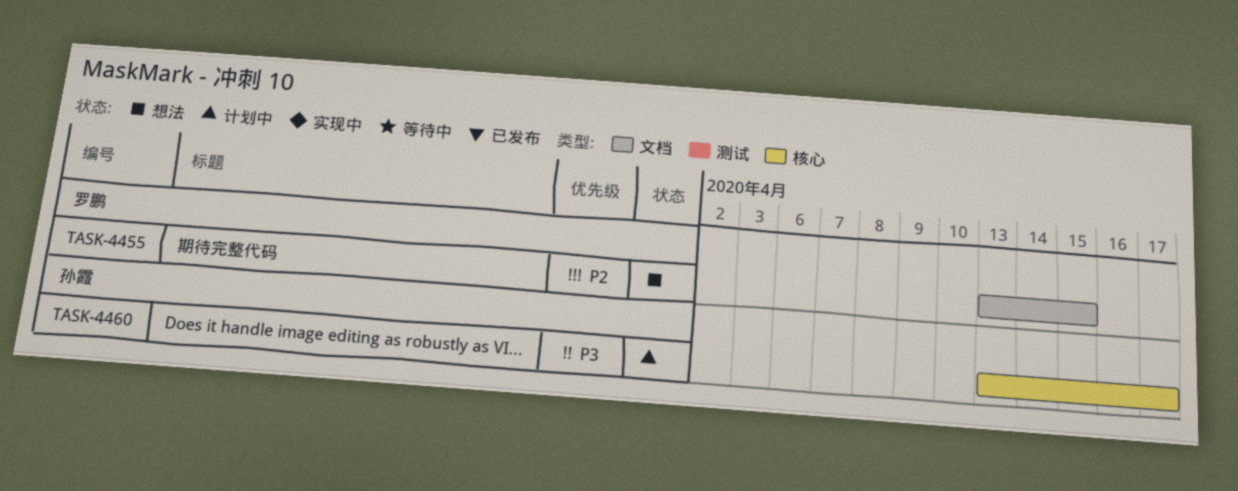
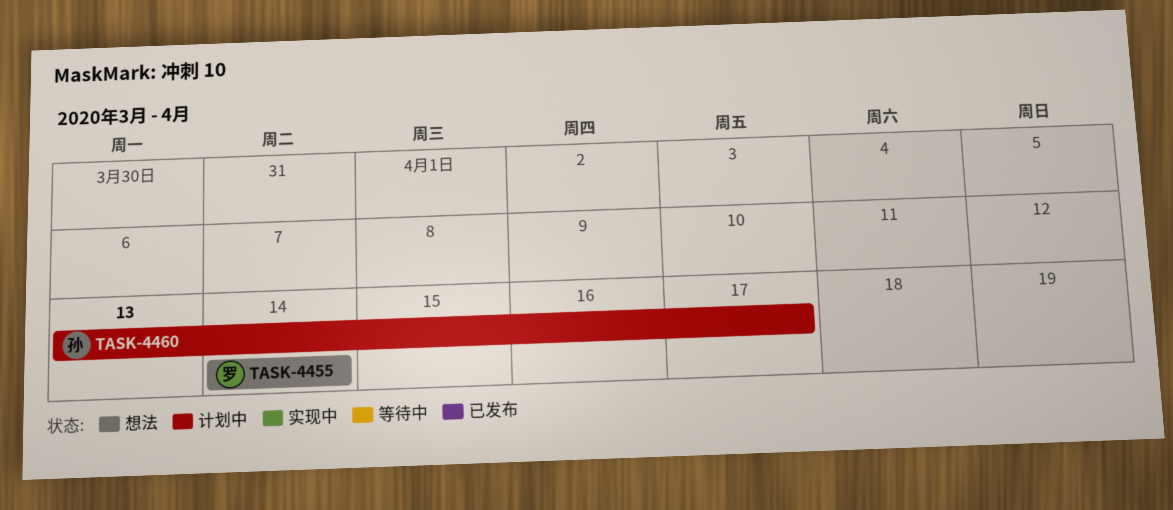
TASK-4455, start: Apr 13 -> Apr 14
TASK-4455, due: Apr 15 -> Apr 14

